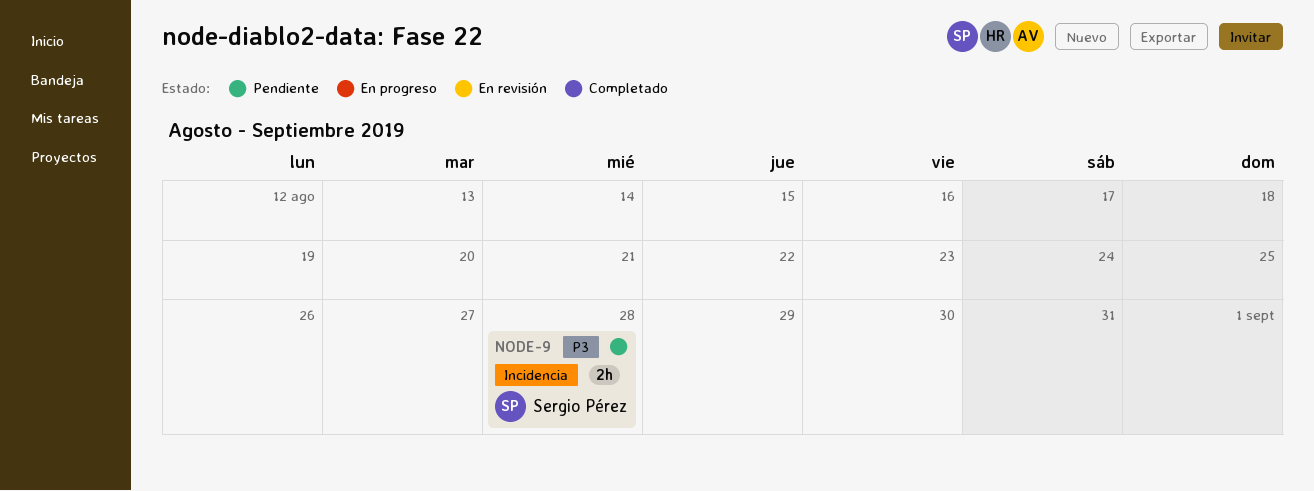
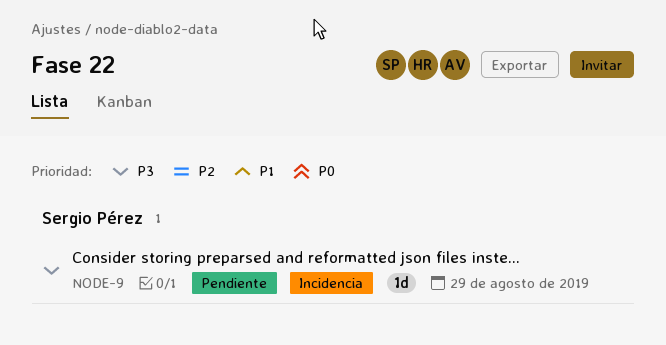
NODE-9, estimate: 2h -> 1d
NODE-9, due: Aug 28 -> Aug 29

